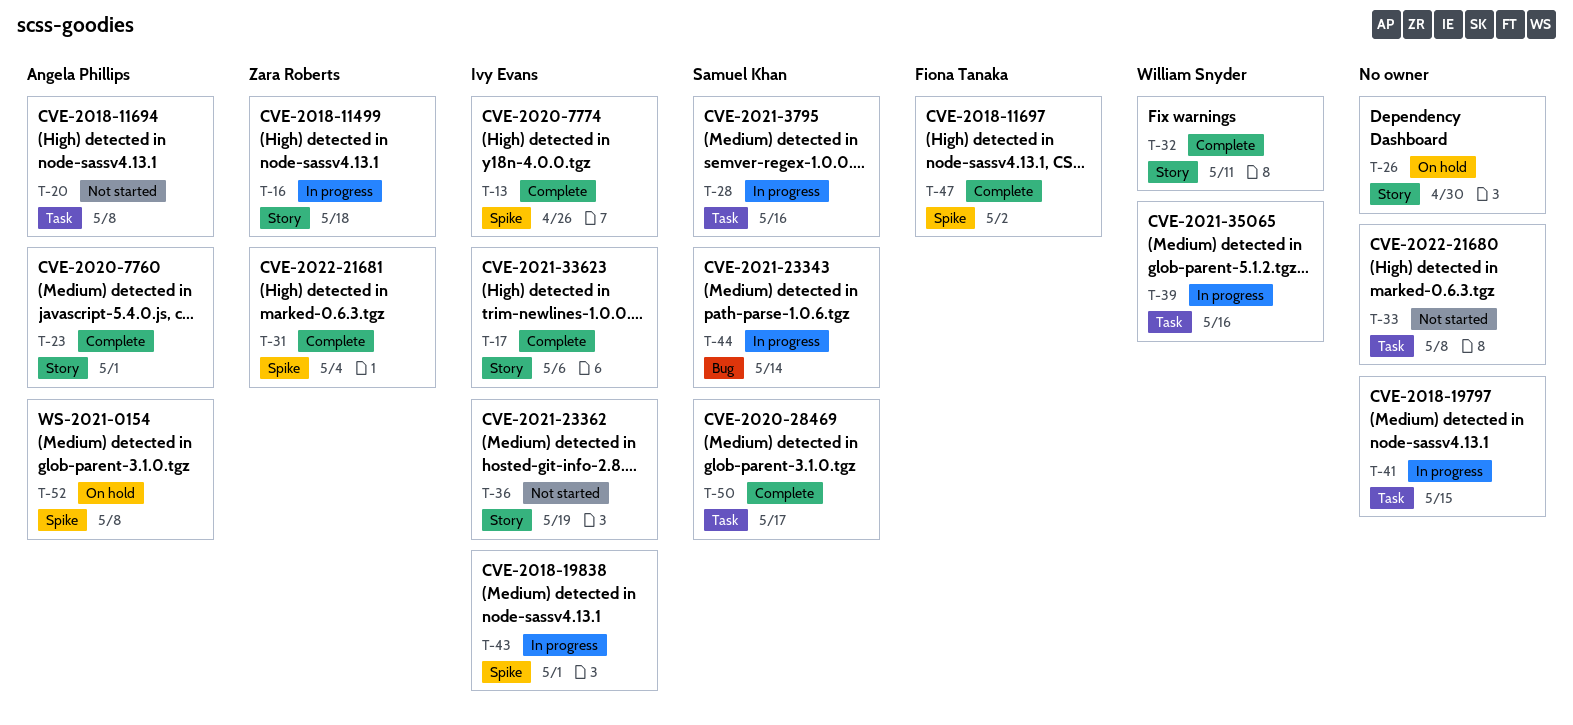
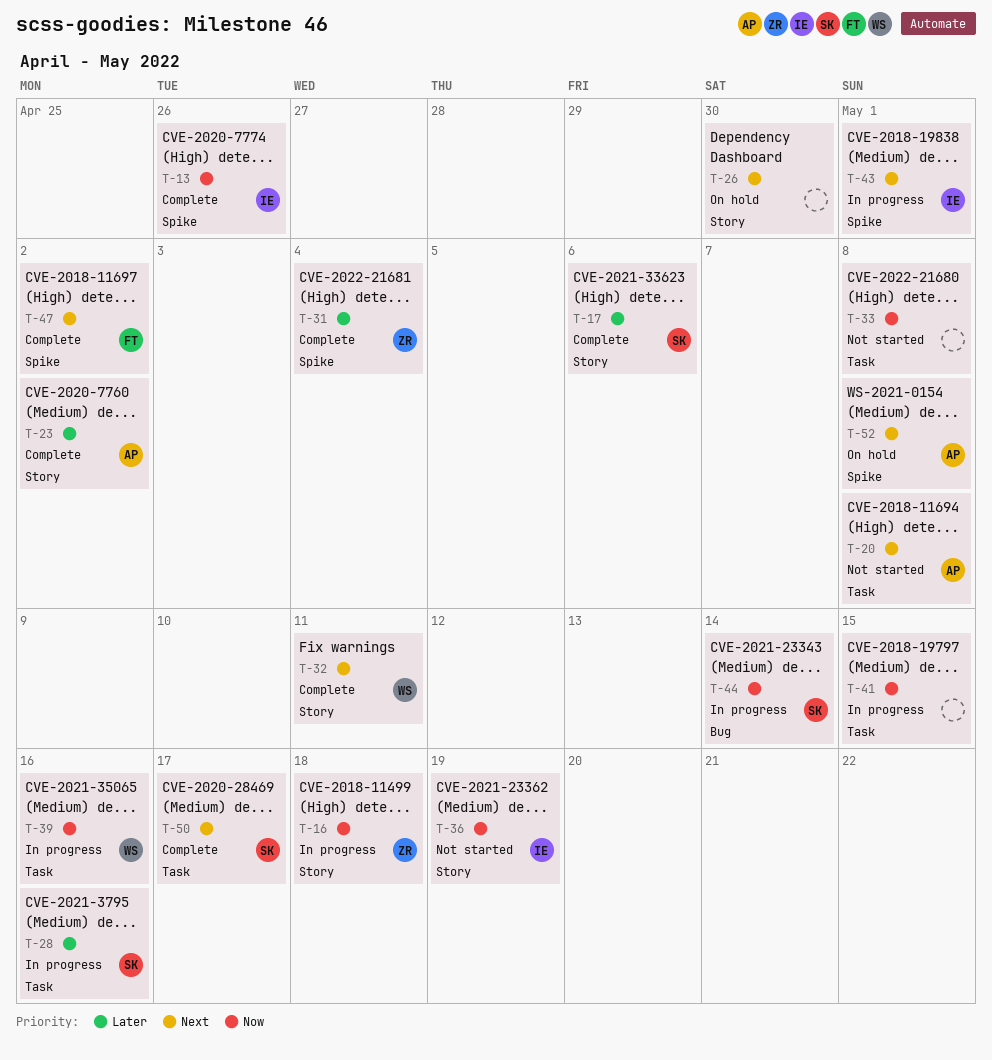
T-17, owner: Ivy Evans -> Samuel Khan
T-23, due: May 1 -> May 2

